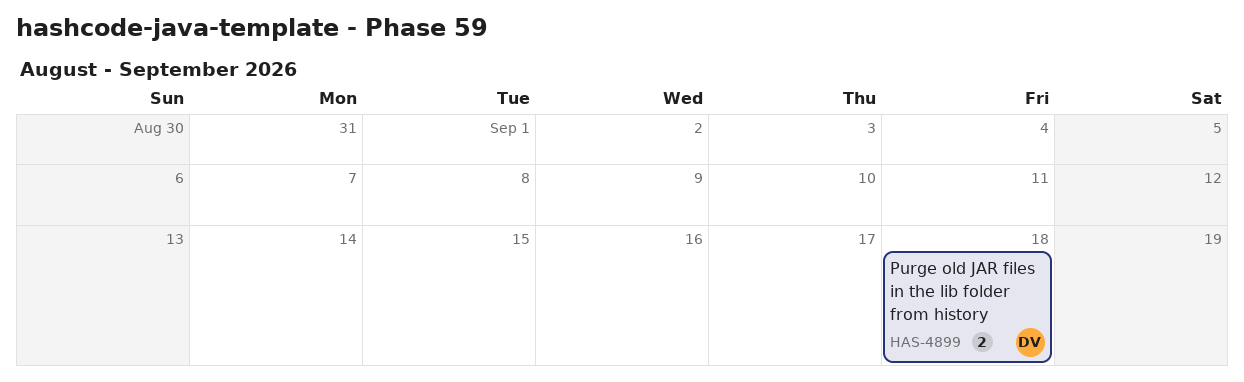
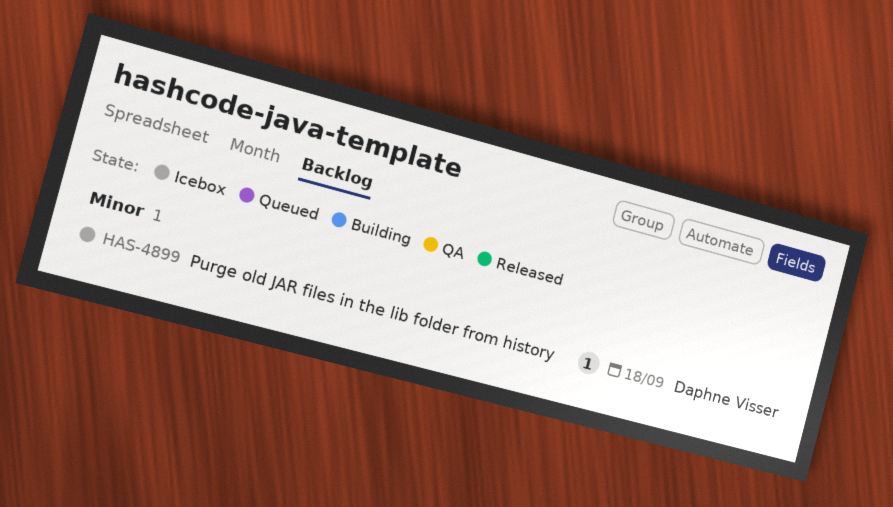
HAS-4899, estimate: 2 -> 1

